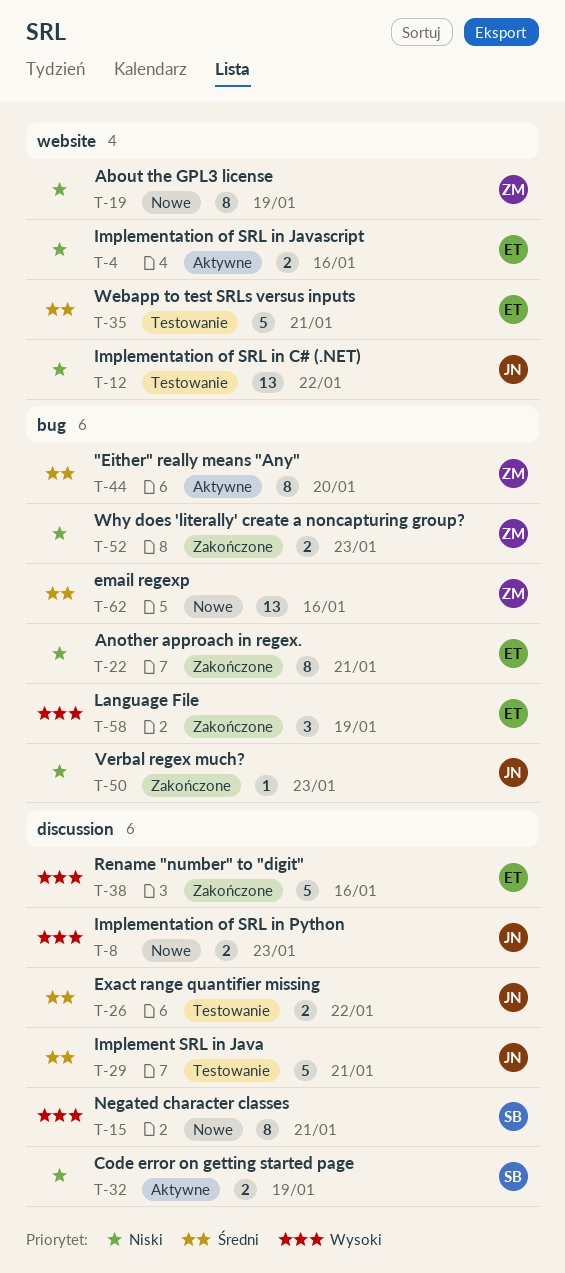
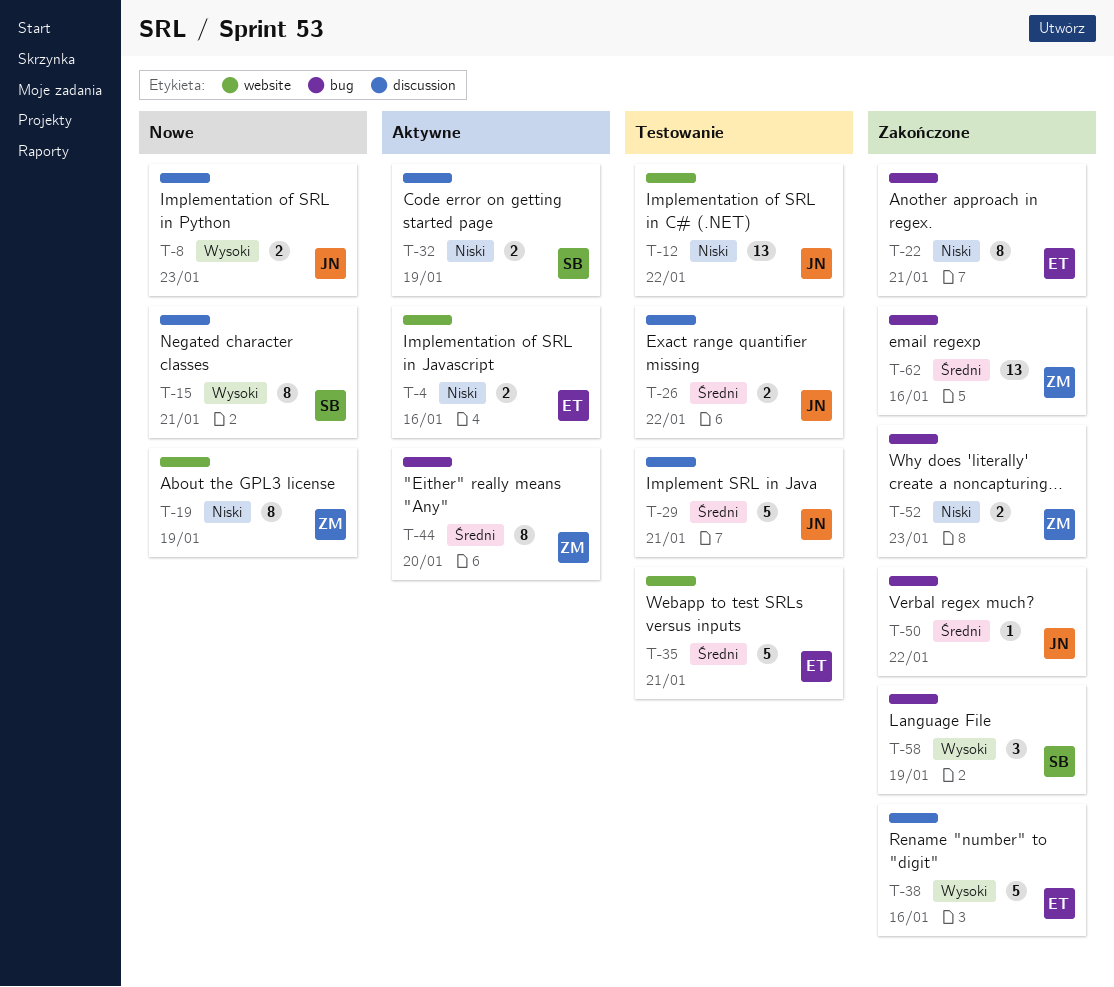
T-50, priority: Niski -> Średni
T-50, due: Jan 23 -> Jan 22
T-58, owner: ET -> SB
T-62, status: Nowe -> Zakończone

